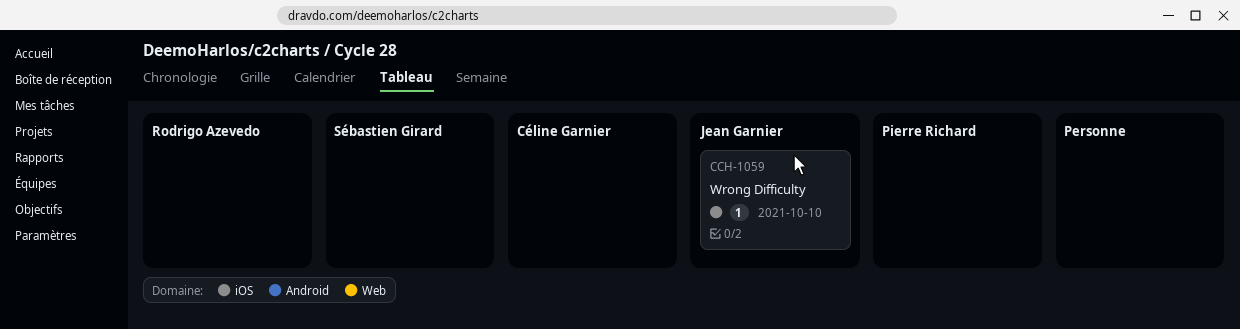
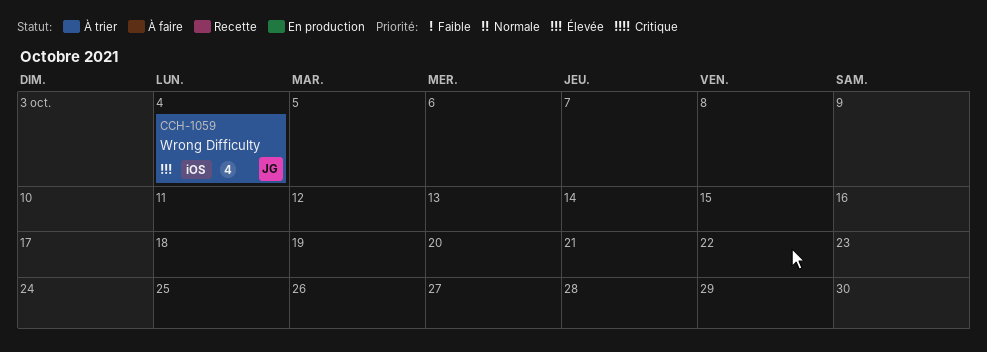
CCH-1059, estimate: 1 -> 4
CCH-1059, due: Oct 10 -> Oct 4

